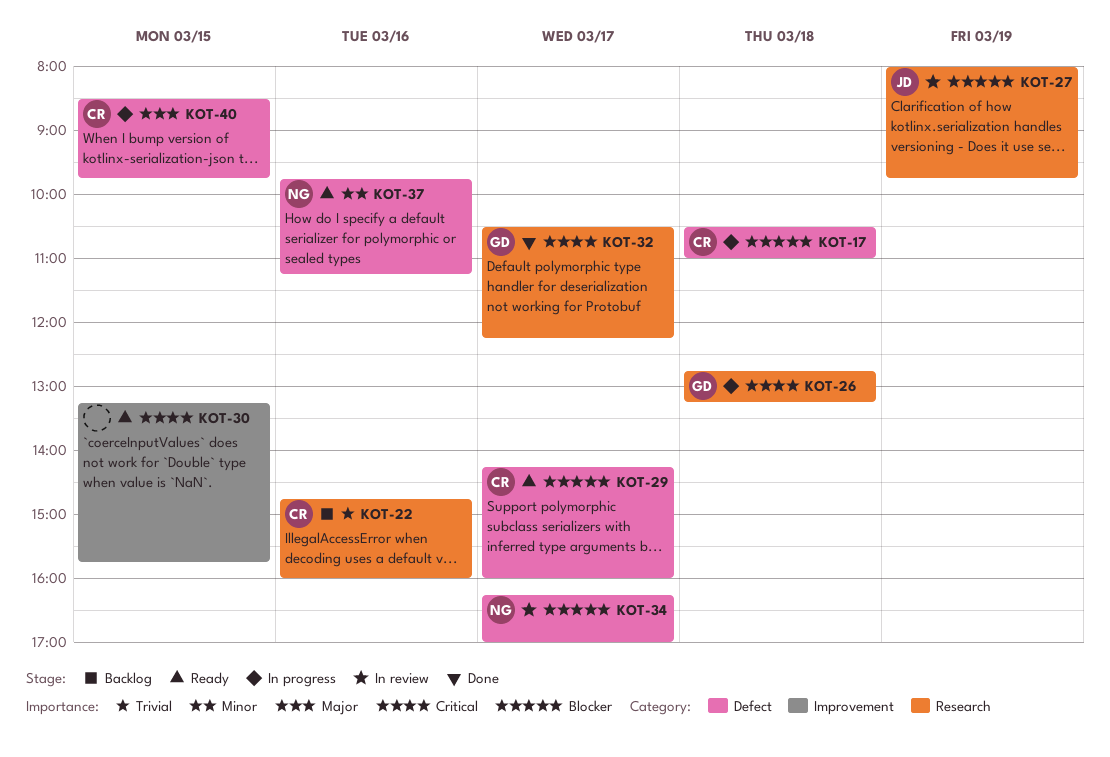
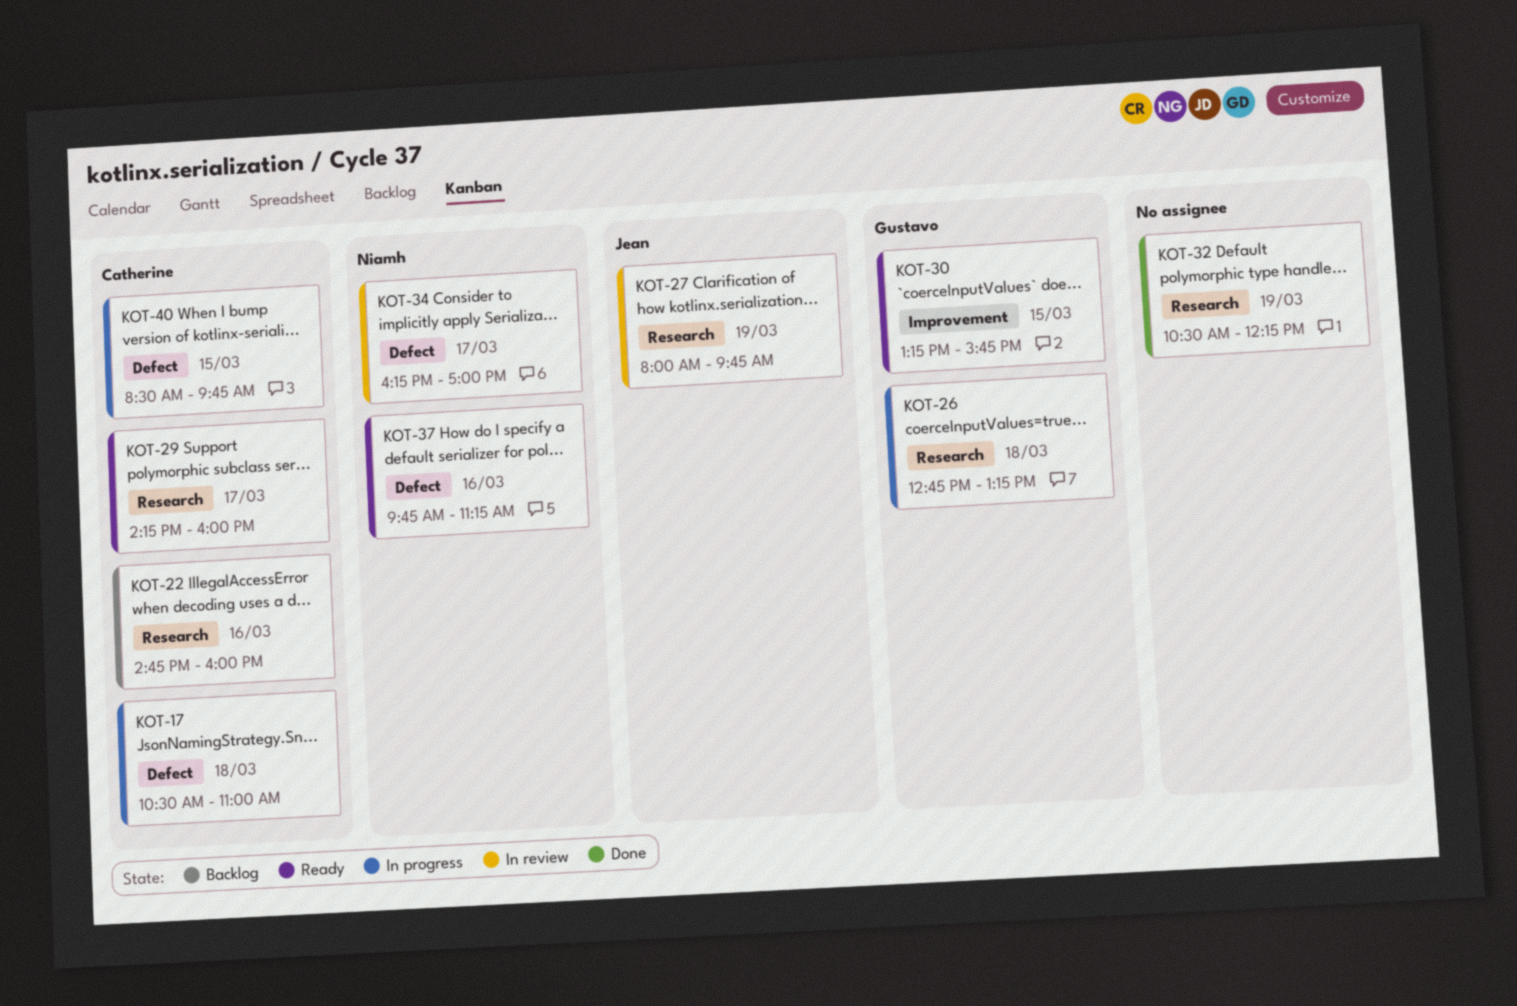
KOT-29, label: Defect -> Research
KOT-30, owner: none -> Gustavo
KOT-32, owner: Gustavo -> none
KOT-32, day: Mar 17 -> Mar 19

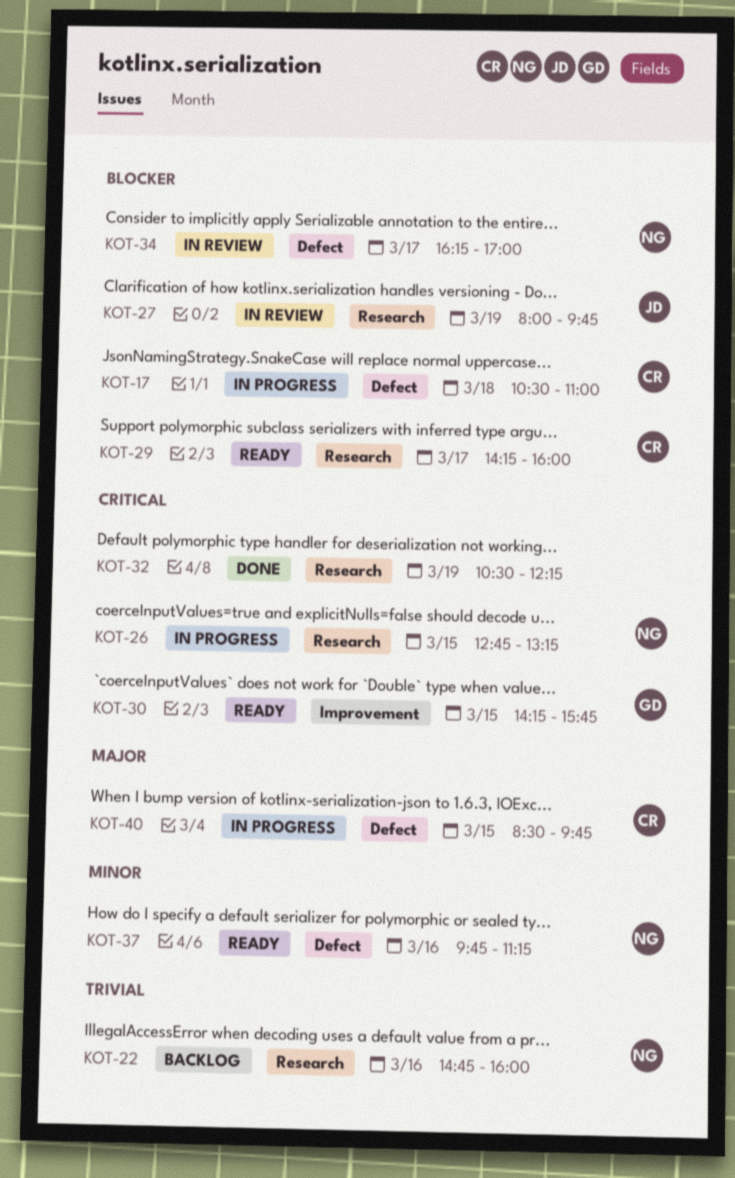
KOT-22, owner: Catherine -> Niamh
KOT-26, owner: Gustavo -> Niamh
KOT-26, day: Mar 18 -> Mar 15
KOT-30, begins: 13:15 -> 14:15

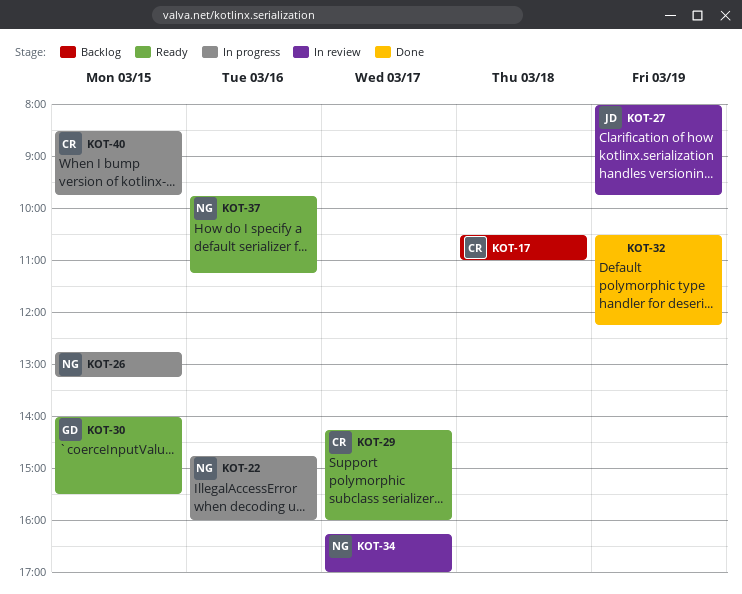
KOT-17, status: In progress -> Backlog
KOT-22, status: Backlog -> In progress
KOT-30, begins: 14:15 -> 14:00
KOT-30, ends: 15:45 -> 15:30

